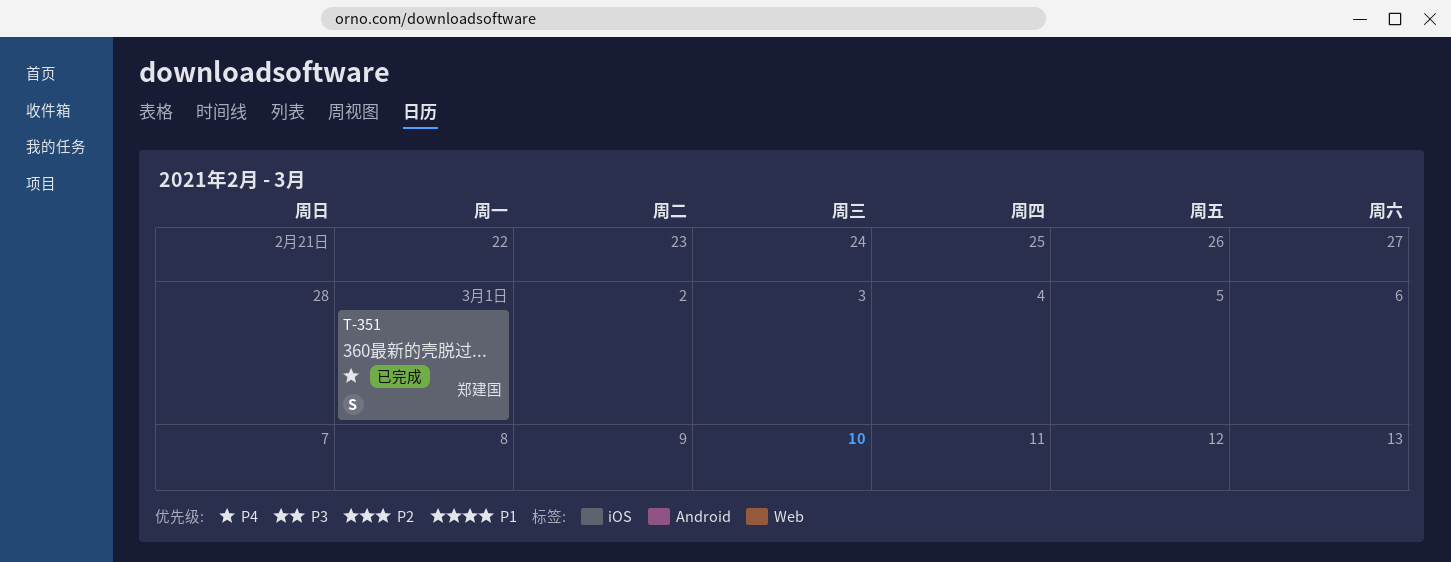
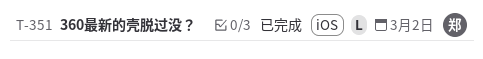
T-351, estimate: S -> L
T-351, due: Mar 1 -> Mar 2

